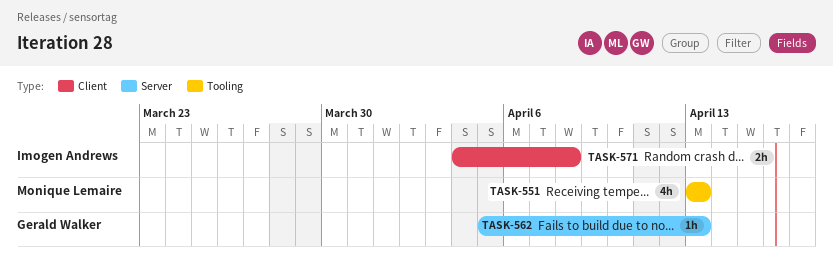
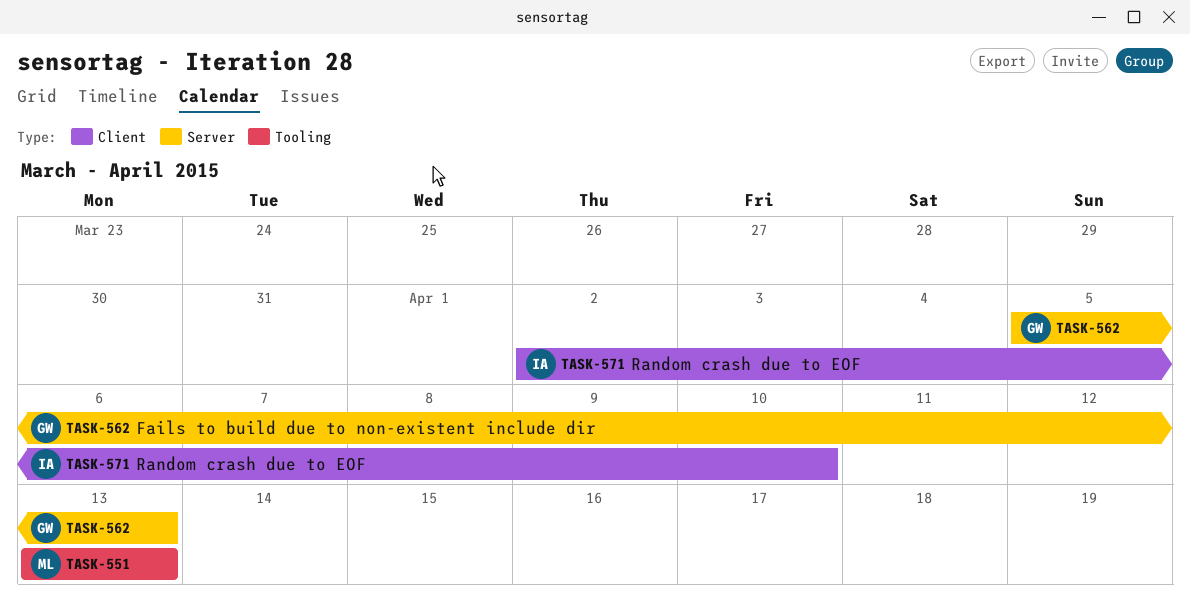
TASK-571, start: Apr 4 -> Apr 2
TASK-571, due: Apr 8 -> Apr 10

